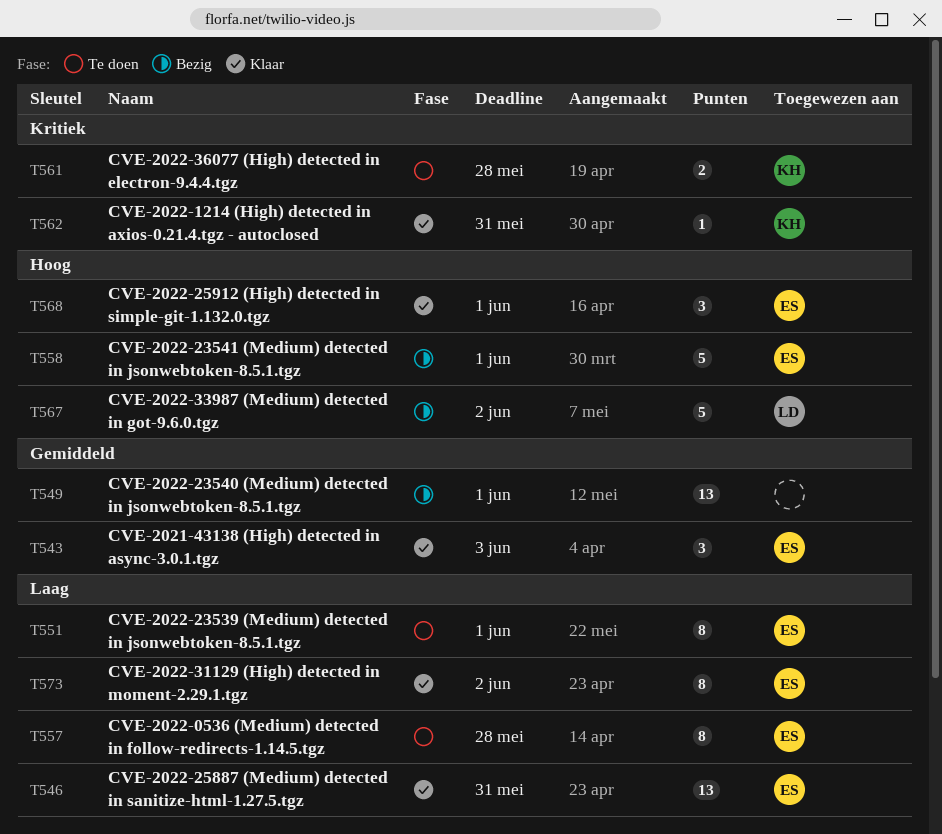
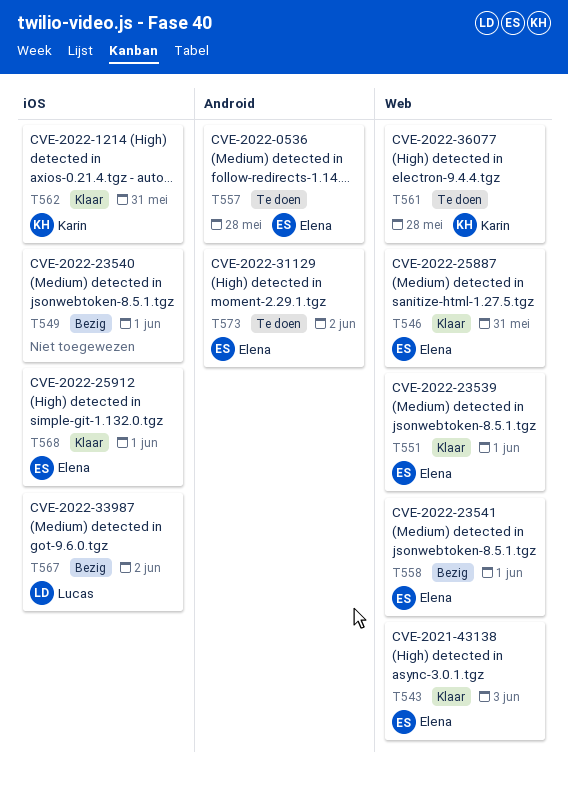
T551, status: Te doen -> Klaar
T573, status: Klaar -> Te doen

